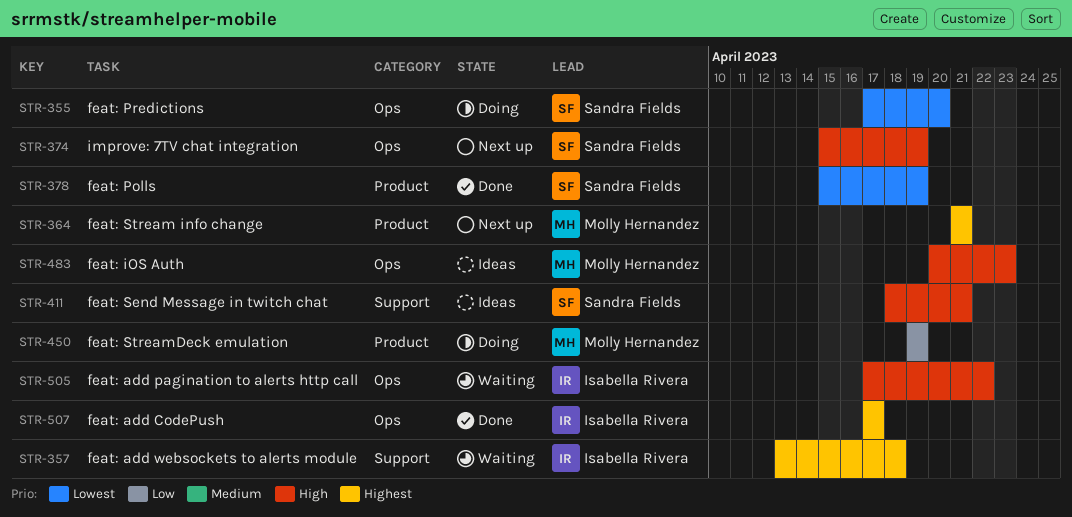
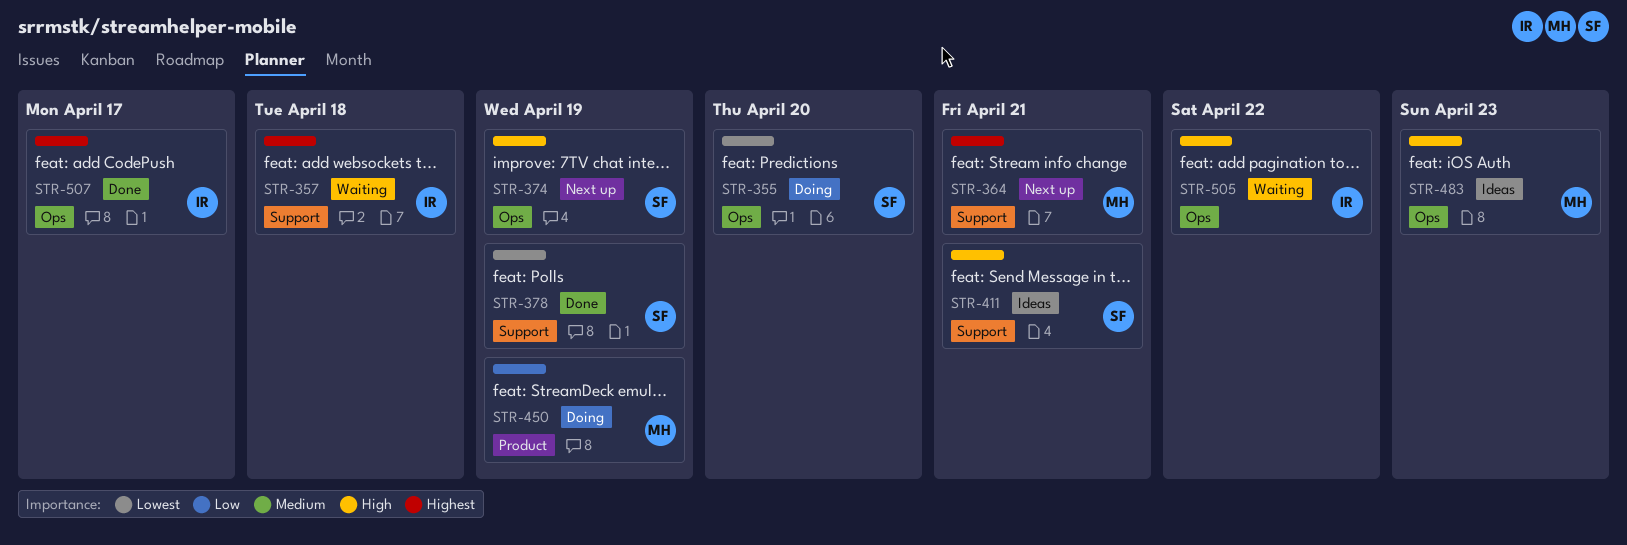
STR-364, label: Product -> Support
STR-378, label: Product -> Support

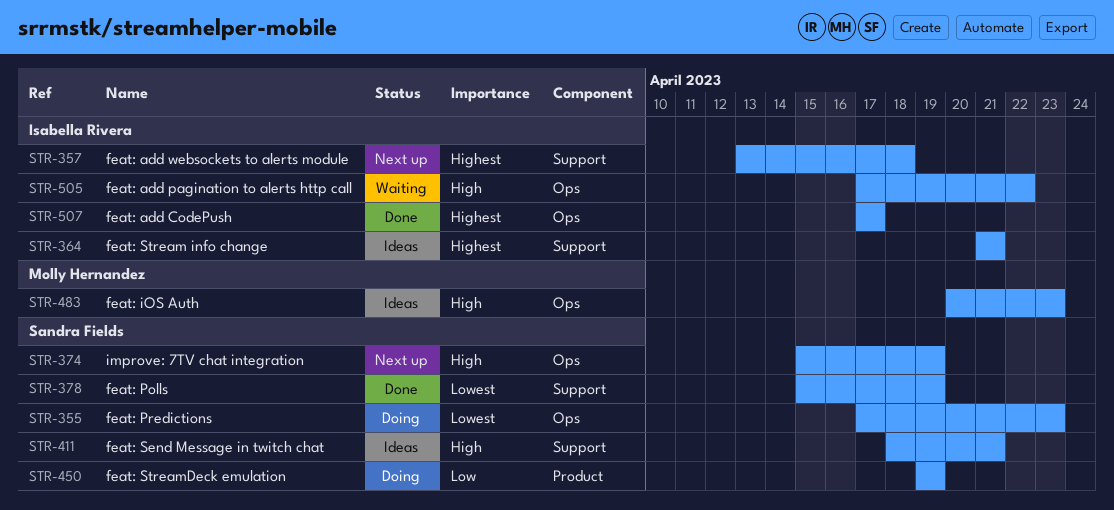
STR-355, due: Apr 20 -> Apr 23
STR-357, status: Waiting -> Next up
STR-364, status: Next up -> Ideas
STR-364, owner: Molly Hernandez -> Isabella Rivera
STR-450, owner: Molly Hernandez -> Sandra Fields

